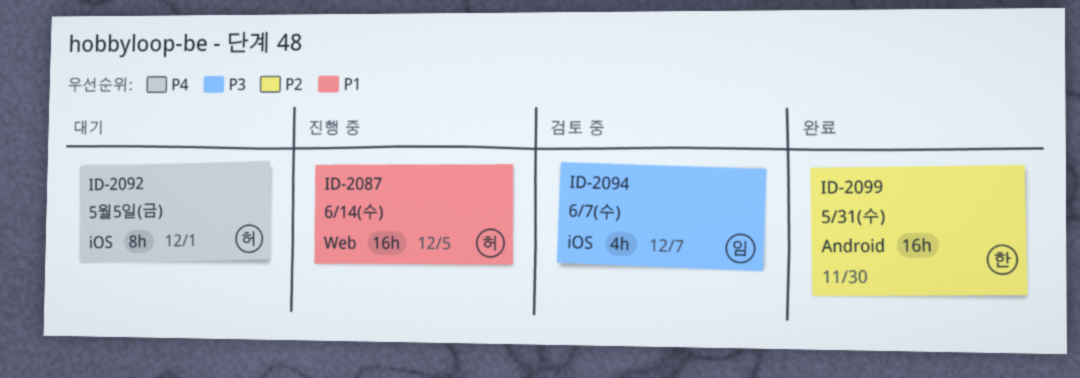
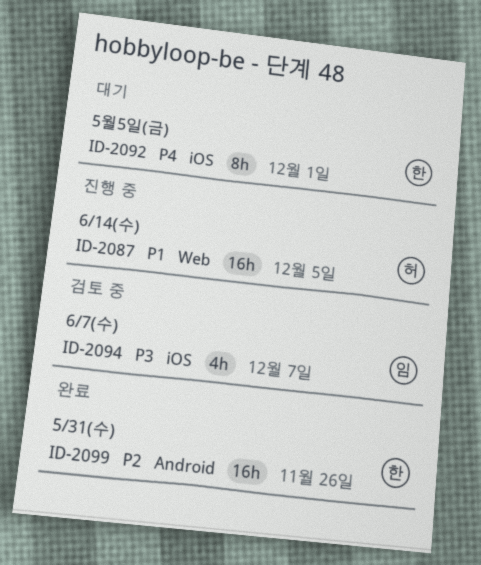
ID-2092, owner: 허 -> 한
ID-2099, due: Nov 30 -> Nov 26

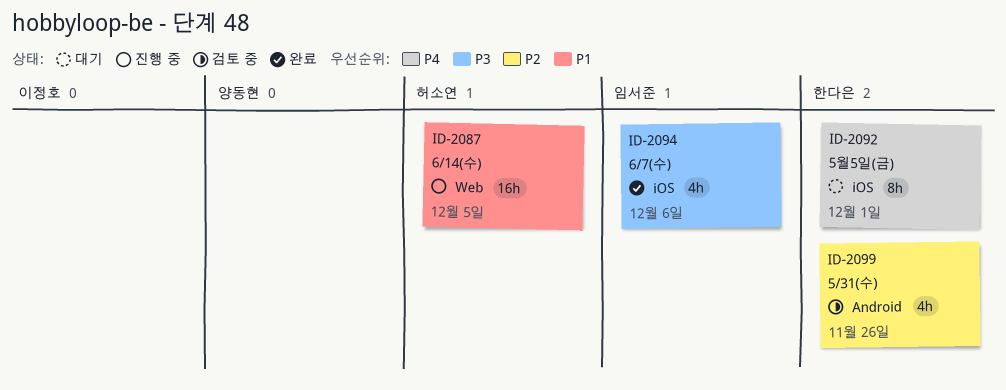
ID-2094, status: 검토 중 -> 완료
ID-2094, due: Dec 7 -> Dec 6
ID-2099, status: 완료 -> 검토 중
ID-2099, estimate: 16h -> 4h

